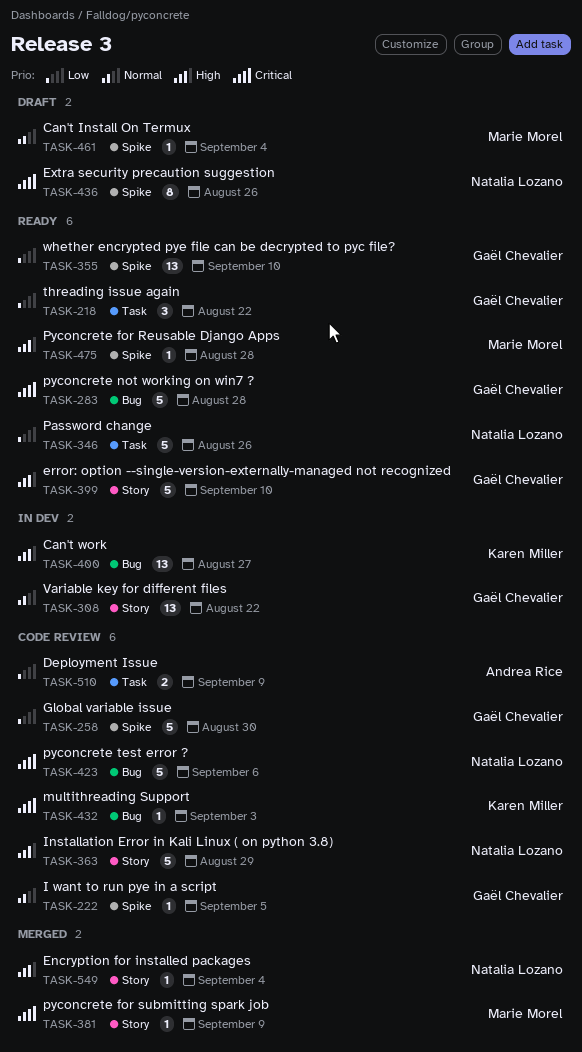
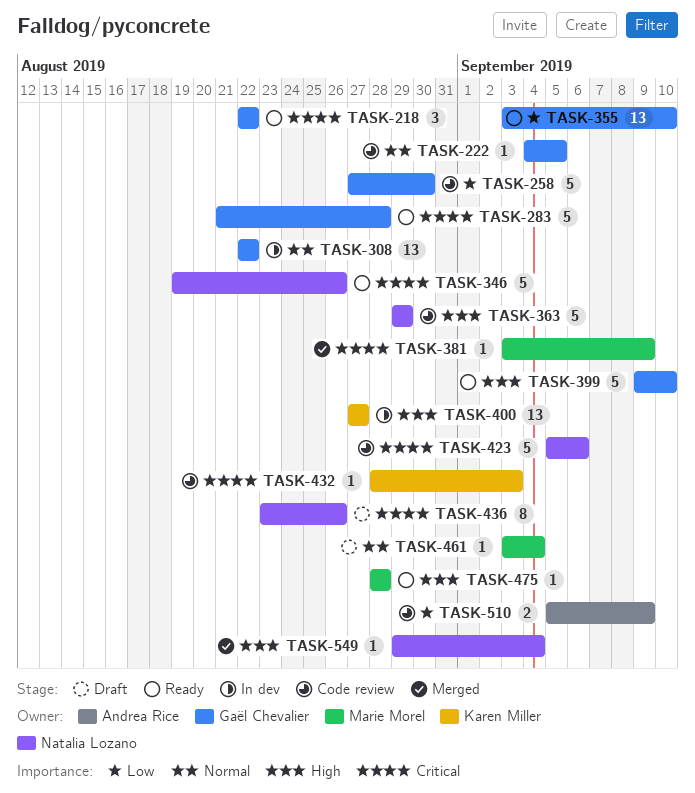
TASK-218, priority: Low -> Critical
TASK-346, priority: Low -> Critical

